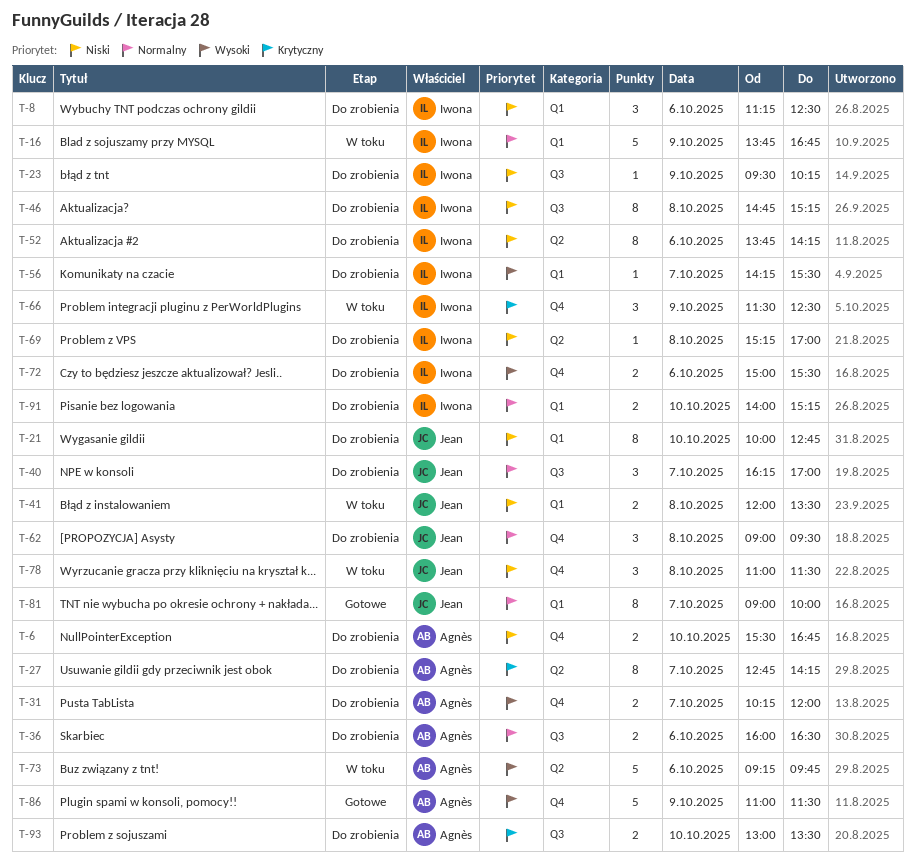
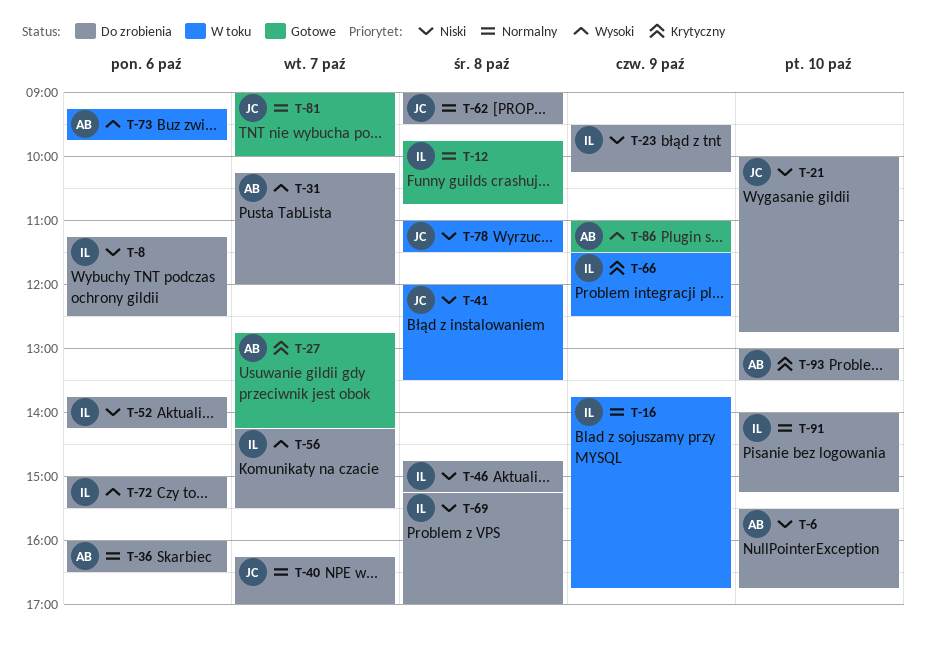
T-12: none -> present
T-27, status: Do zrobienia -> Gotowe

